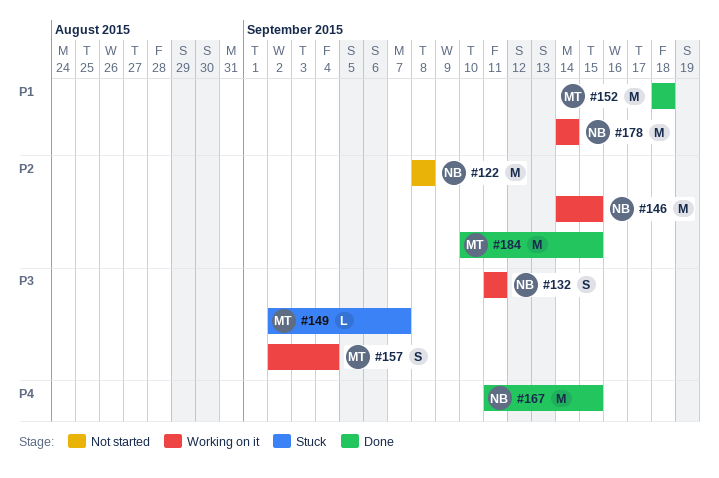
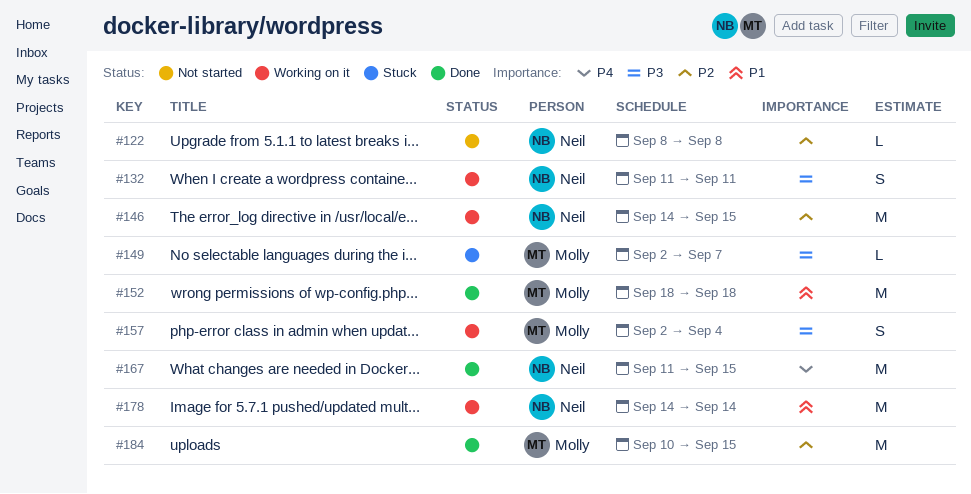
#122, estimate: M -> L

